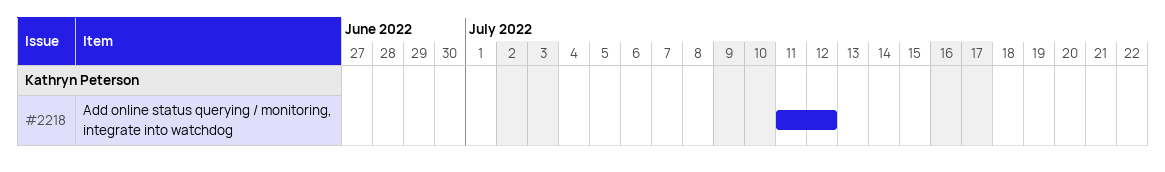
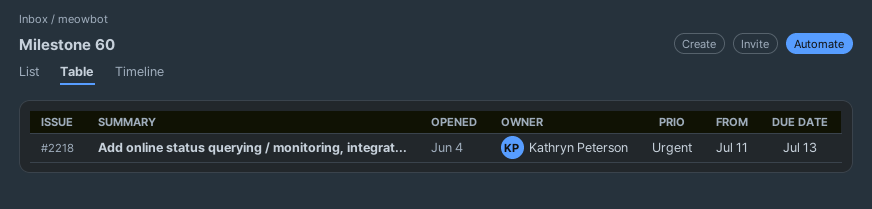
#2218, due: Jul 12 -> Jul 13

